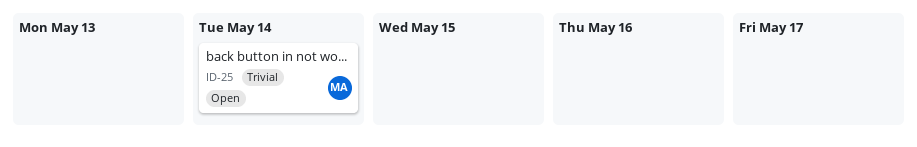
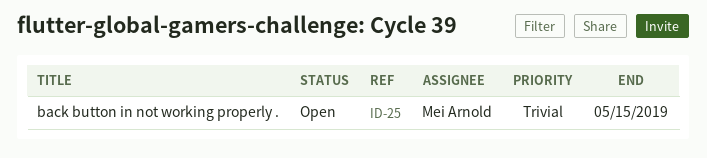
ID-25, due: May 14 -> May 15

